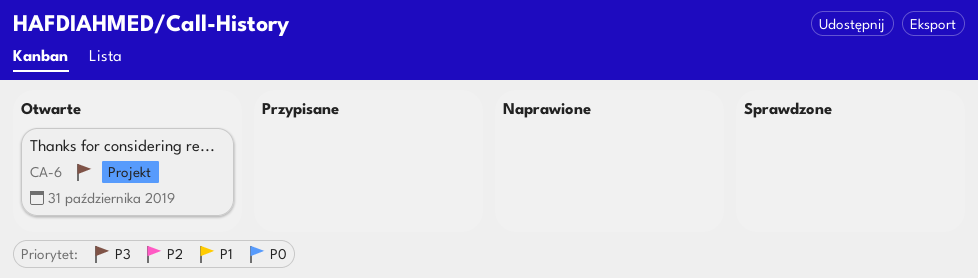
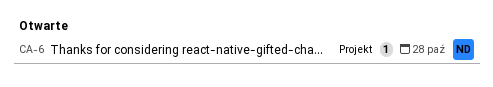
CA-6, due: Oct 31 -> Oct 28

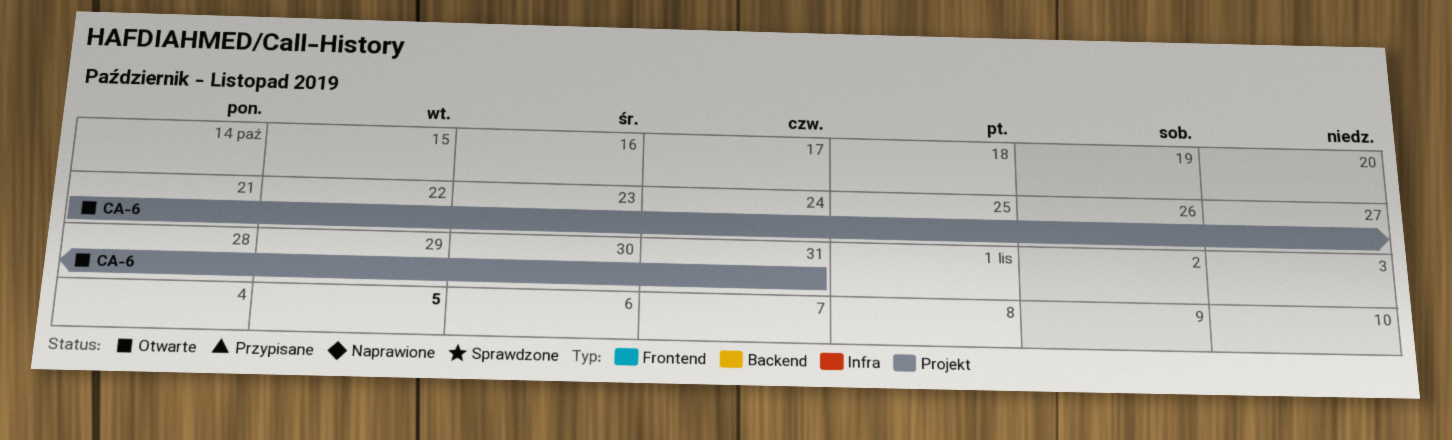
CA-6, due: Oct 28 -> Oct 31

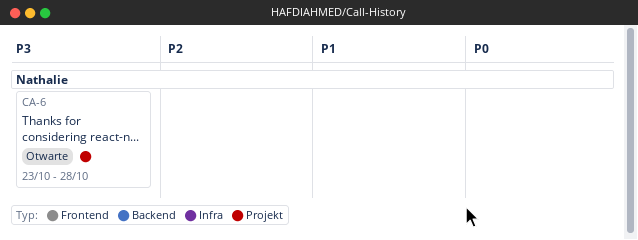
CA-6, start: Oct 21 -> Oct 23
CA-6, due: Oct 31 -> Oct 28

